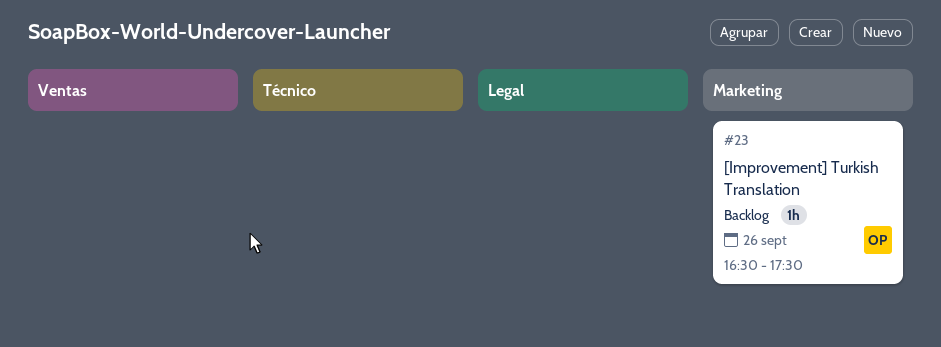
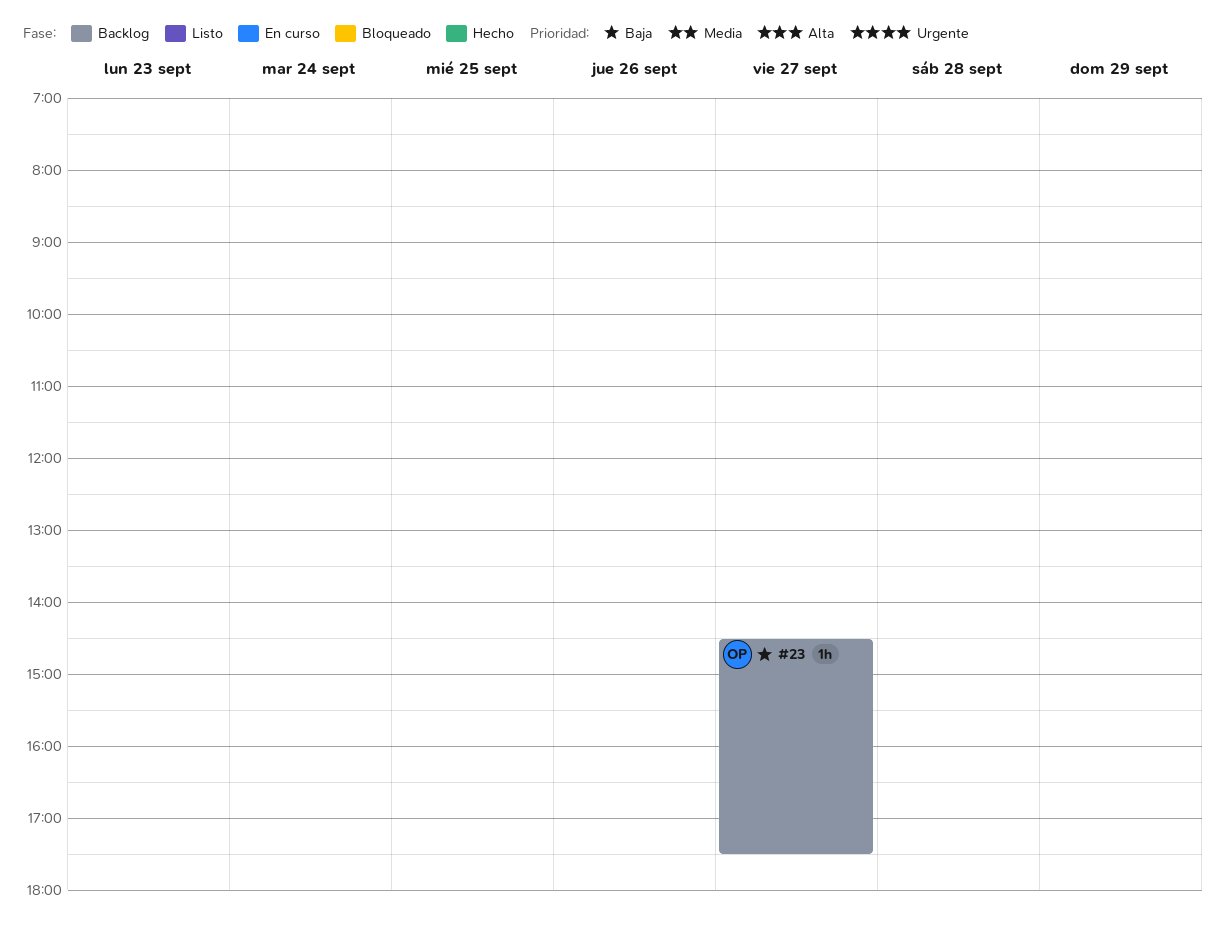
#23, day: Sep 26 -> Sep 27
#23, begins: 16:30 -> 14:30

